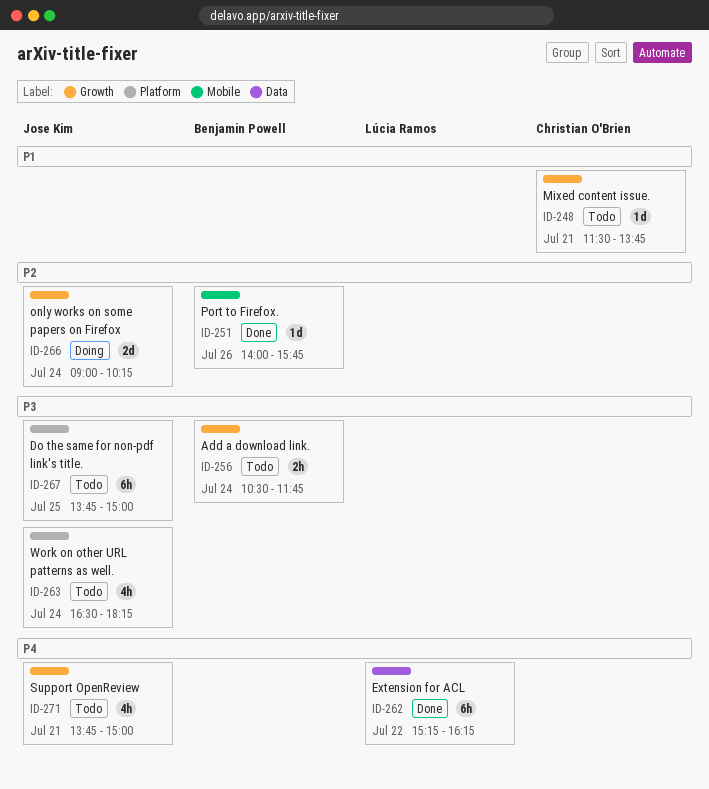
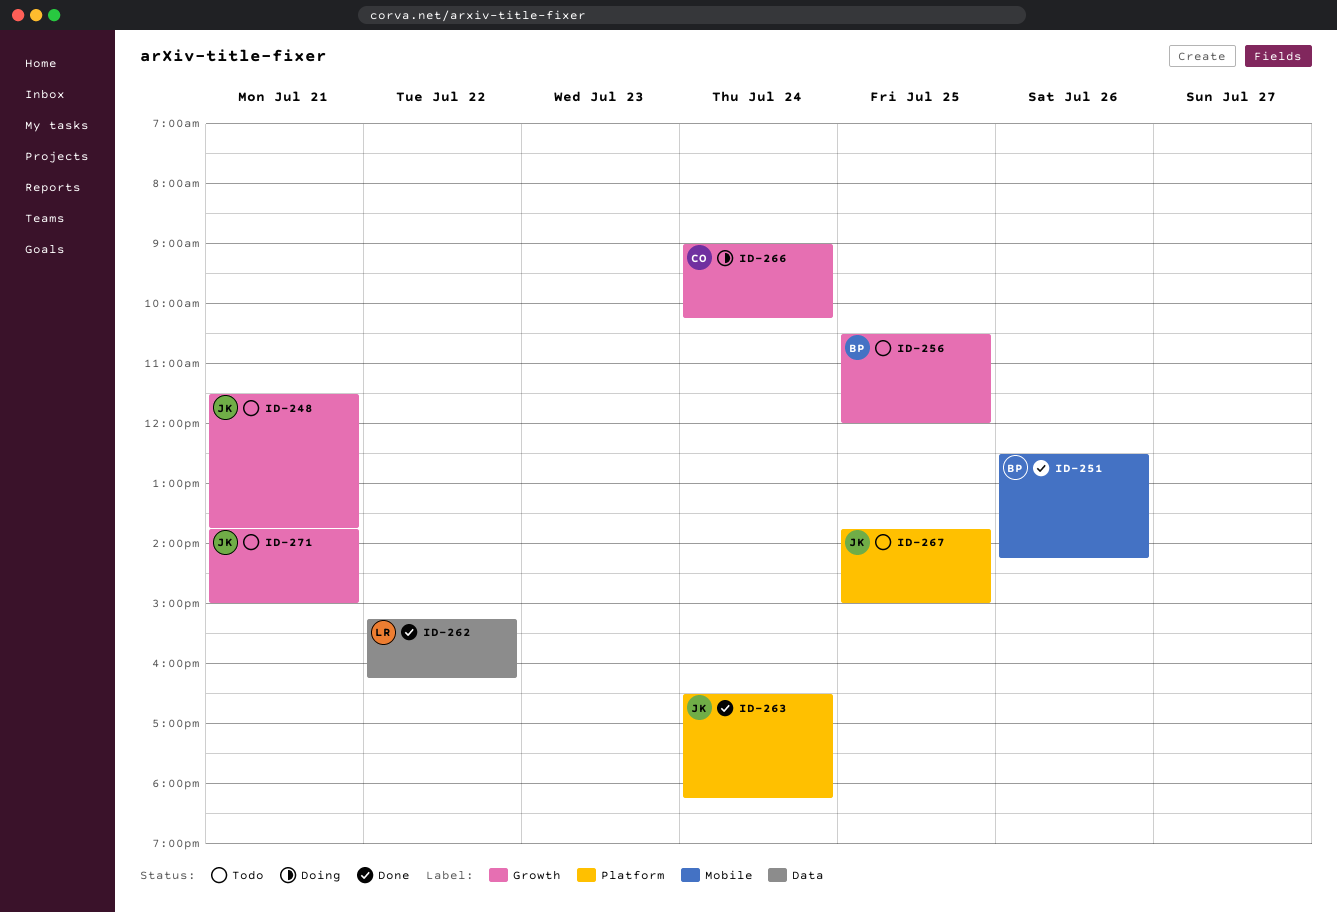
ID-248, owner: Christian O'Brien -> Jose Kim
ID-251, begins: 14:00 -> 12:30
ID-251, ends: 15:45 -> 14:15
ID-256, day: Jul 24 -> Jul 25
ID-256, ends: 11:45 -> 12:00
ID-263, status: Todo -> Done
ID-266, owner: Jose Kim -> Christian O'Brien

